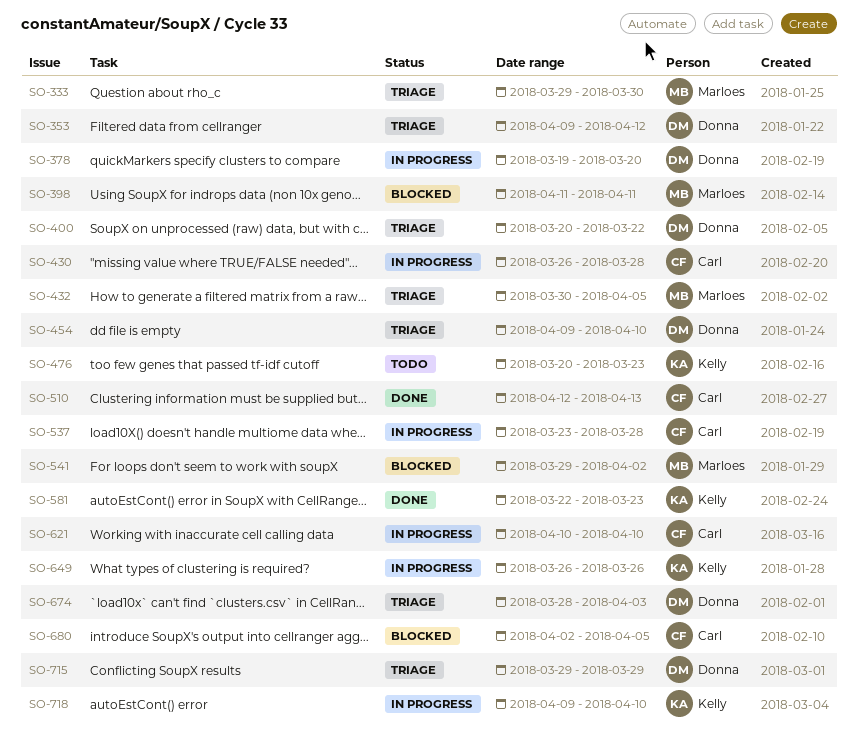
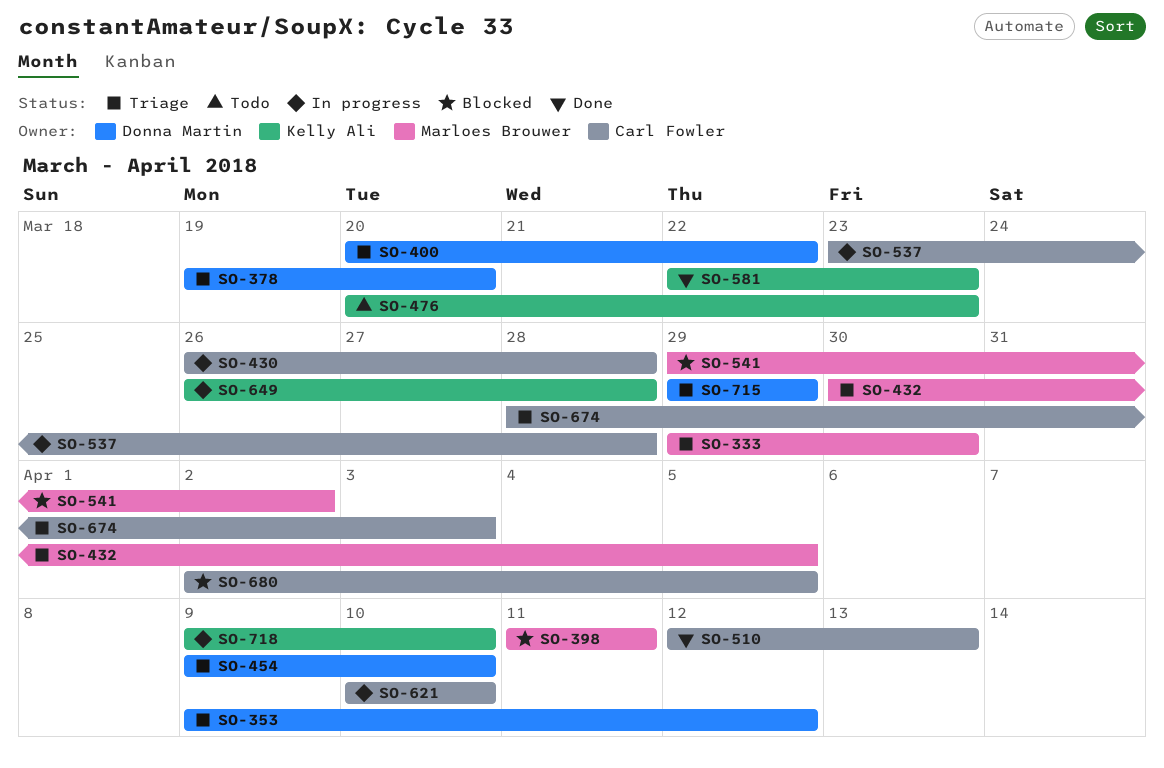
SO-378, status: In progress -> Triage
SO-649, due: Mar 26 -> Mar 28
SO-674, owner: Donna Martin -> Carl Fowler

